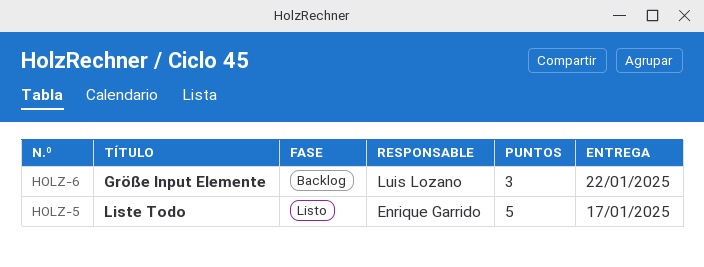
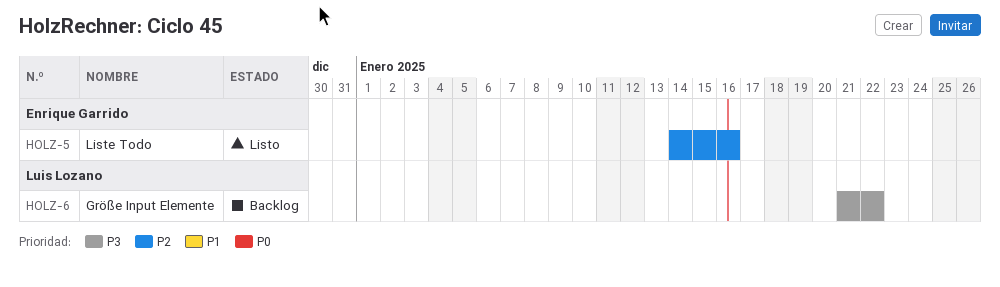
HOLZ-5, due: Jan 17 -> Jan 16

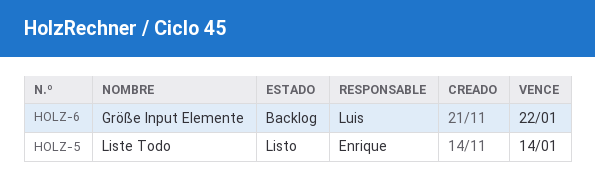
HOLZ-5, due: Jan 16 -> Jan 14

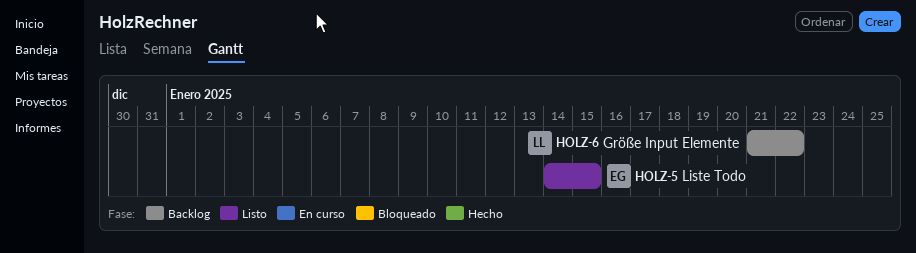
HOLZ-5, due: Jan 14 -> Jan 15

